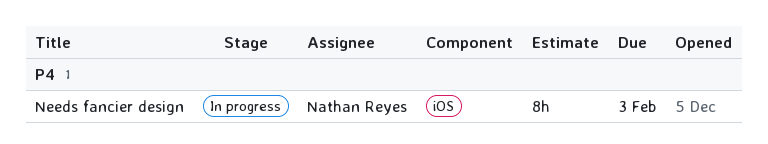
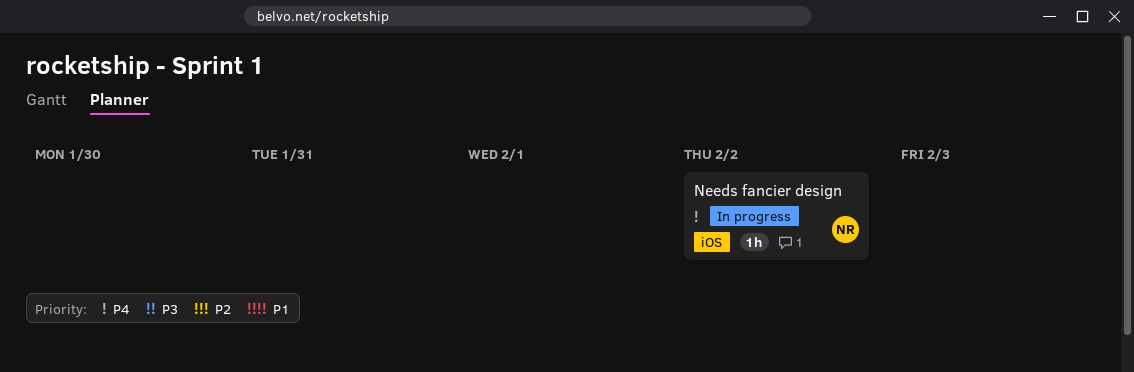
Needs fancier design, estimate: 8h -> 1h
Needs fancier design, due: Feb 3 -> Feb 2

